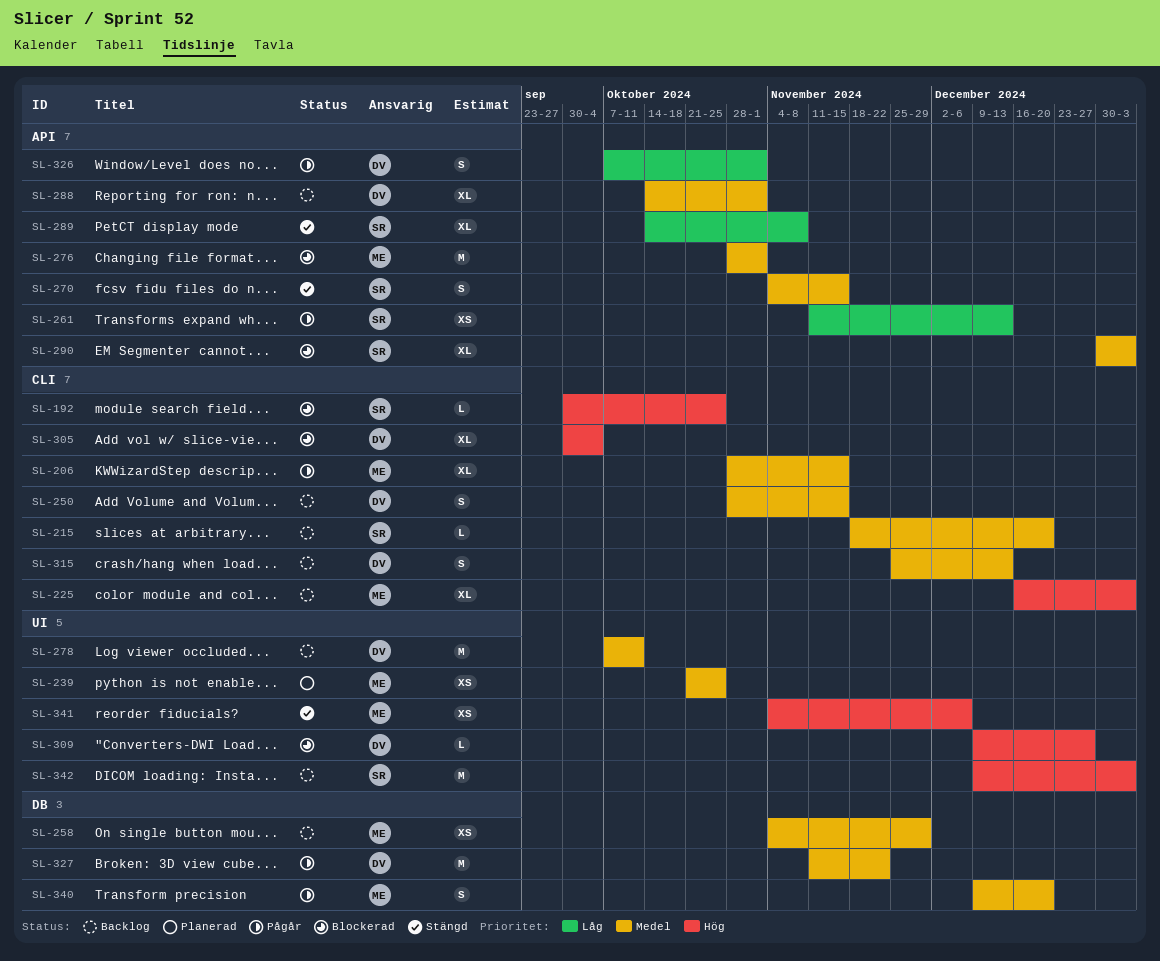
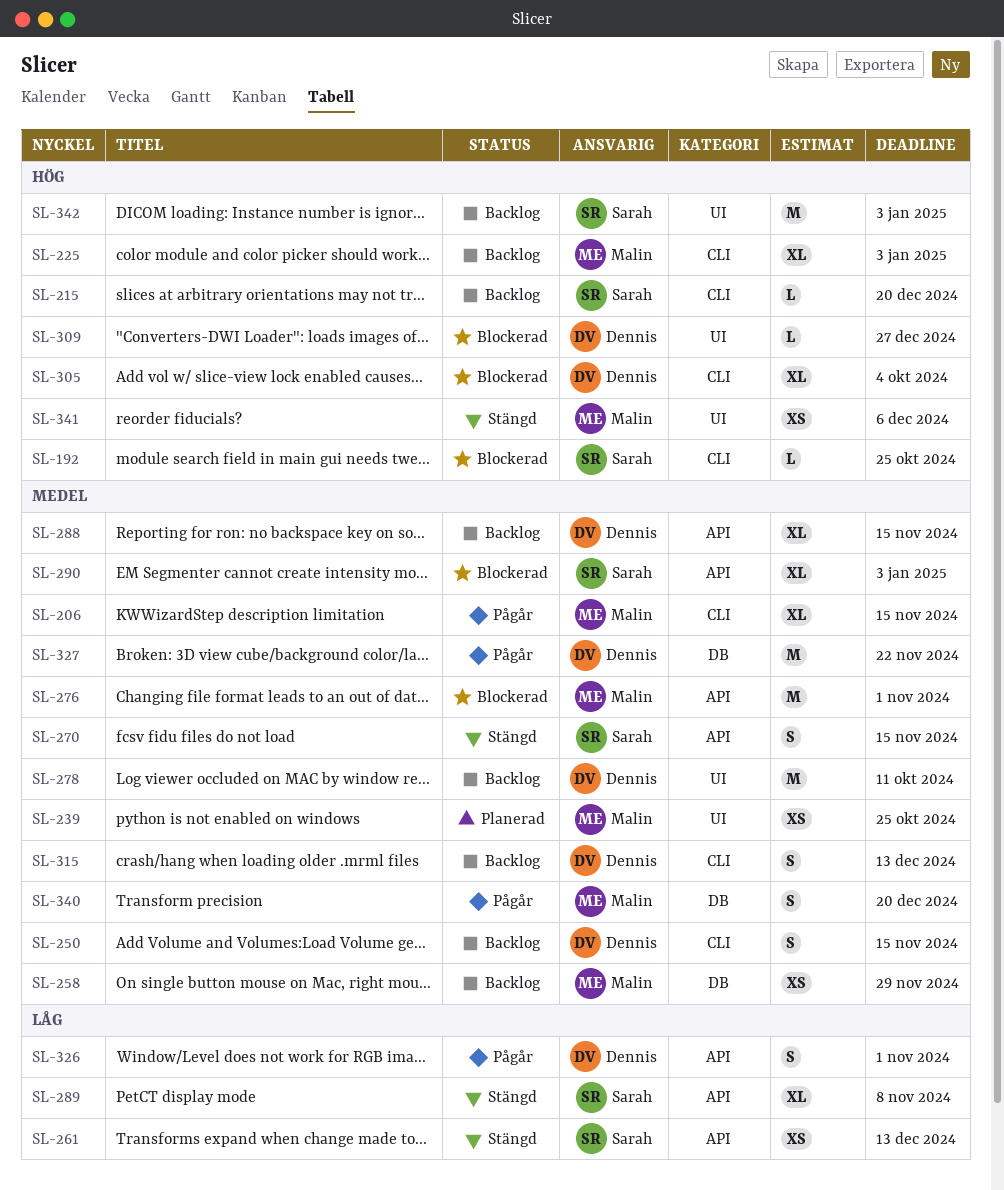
SL-215, priority: Medel -> Hög
SL-261, status: Pågår -> Stängd
SL-288, due: Nov 1 -> Nov 15

